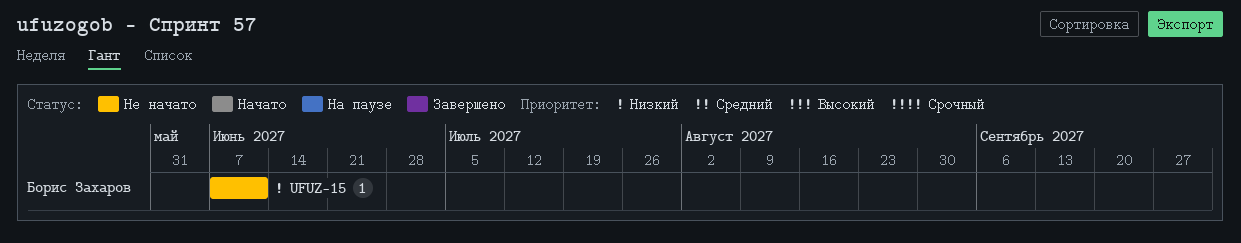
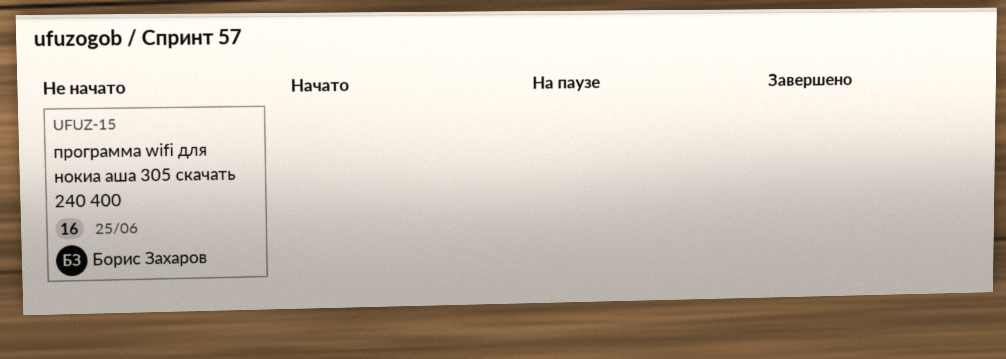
UFUZ-15, estimate: 1 -> 16
UFUZ-15, due: Jun 11 -> Jun 25

